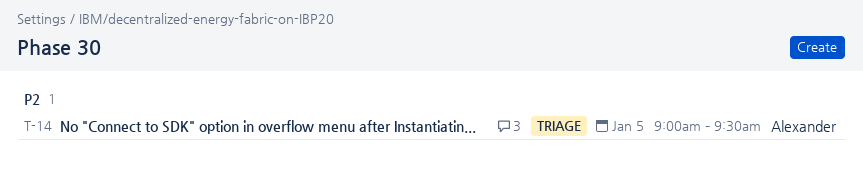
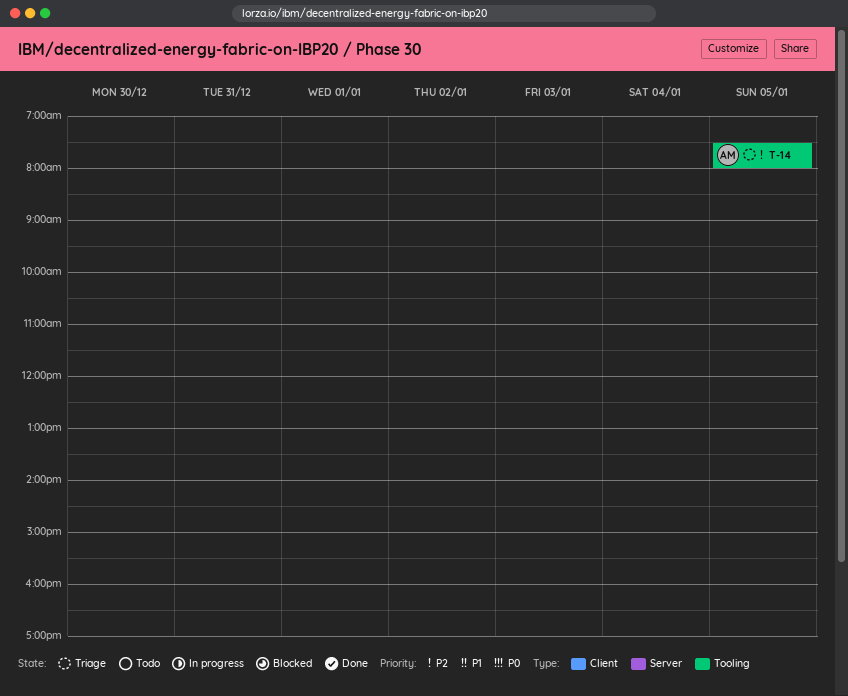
T-14, begins: 09:00 -> 07:30
T-14, ends: 09:30 -> 08:00

